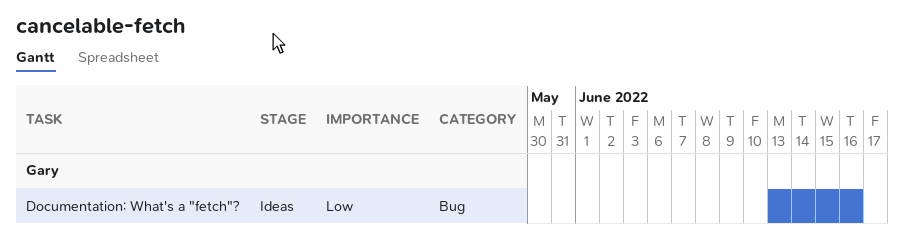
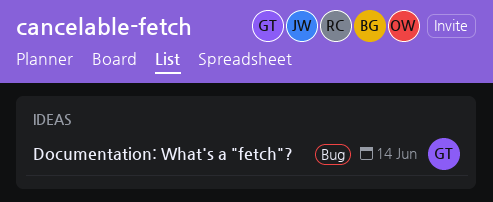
Documentation: What's a "fetch"?, due: Jun 16 -> Jun 14

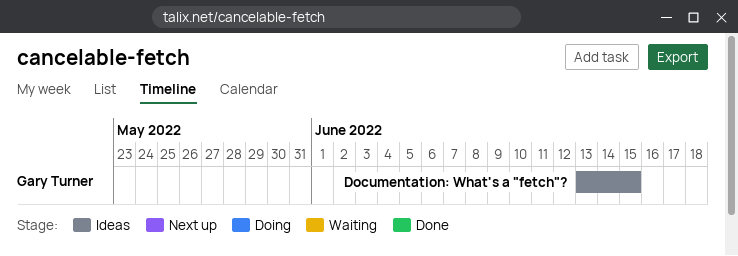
Documentation: What's a "fetch"?, due: Jun 14 -> Jun 15

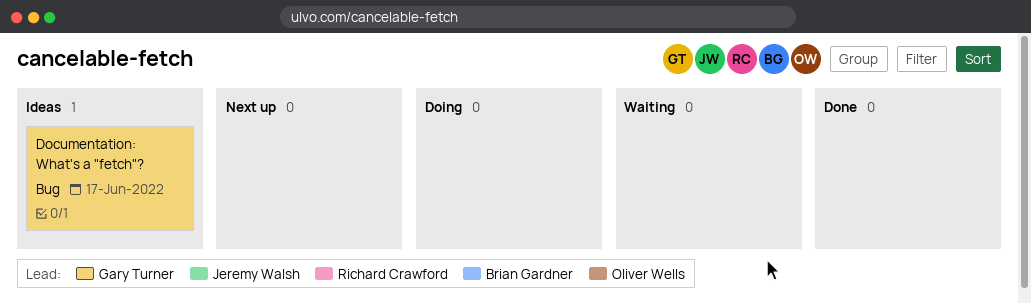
Documentation: What's a "fetch"?, due: Jun 15 -> Jun 17

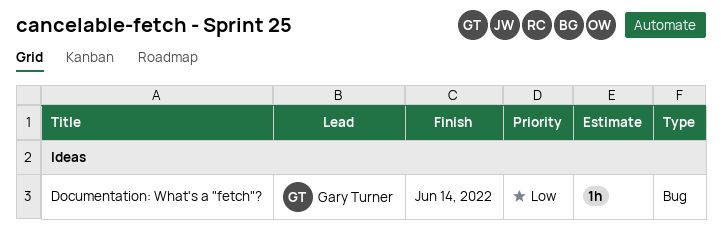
Documentation: What's a "fetch"?, due: Jun 17 -> Jun 14

